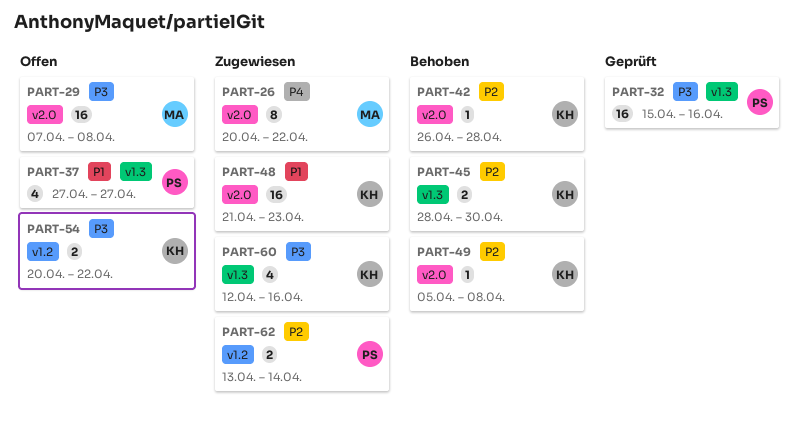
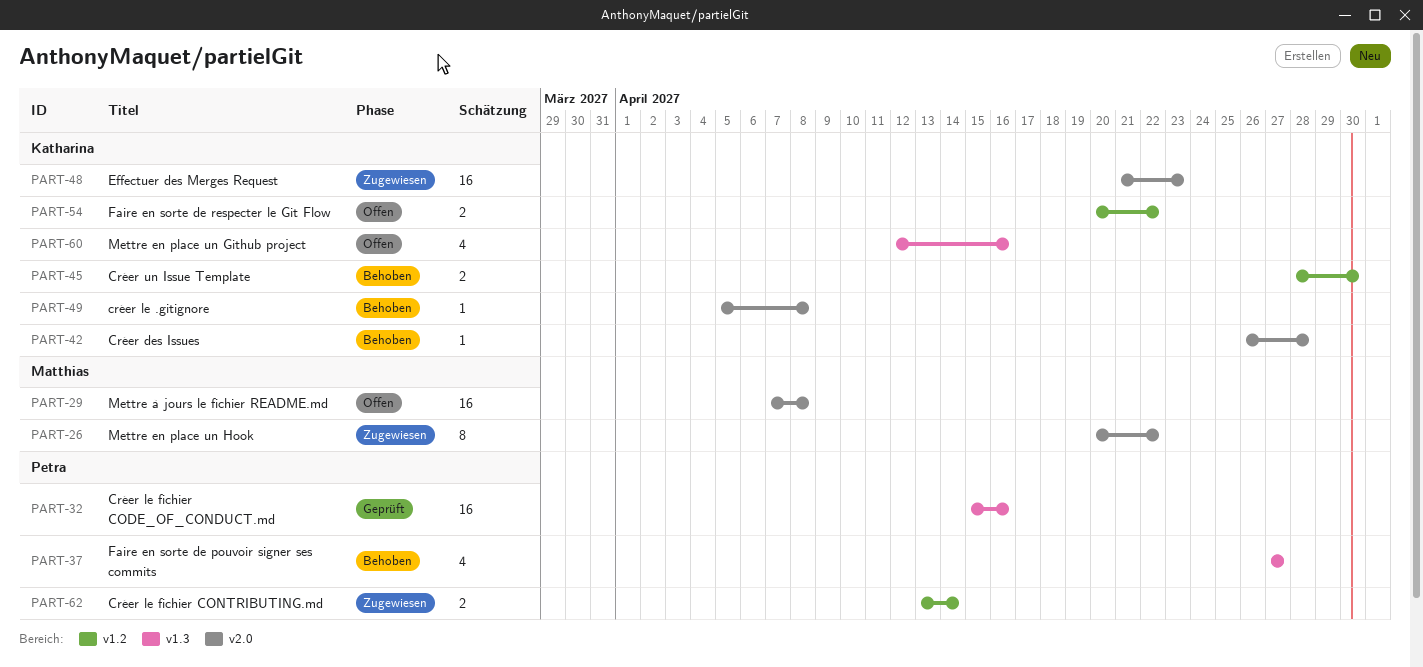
PART-37, status: Offen -> Behoben
PART-45, label: v1.3 -> v1.2
PART-60, status: Zugewiesen -> Offen

